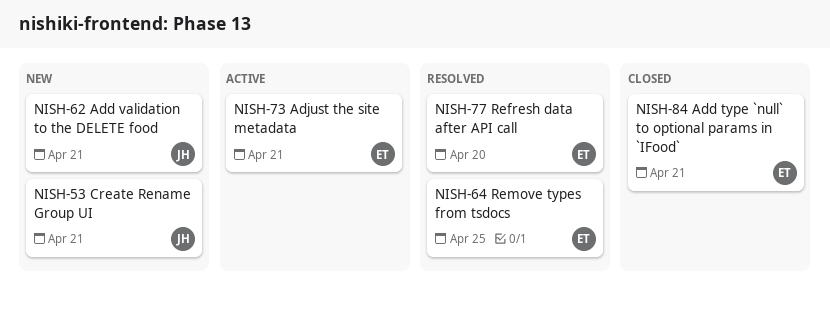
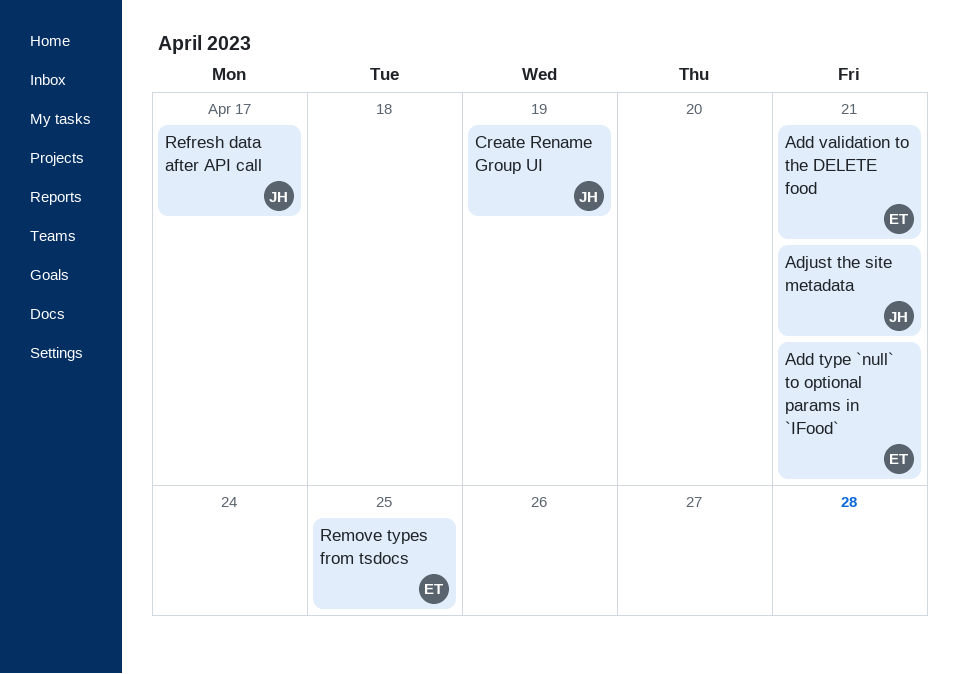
Add validation to the DELETE food, owner: JH -> ET
Adjust the site metadata, owner: ET -> JH
Create Rename Group UI, due: Apr 21 -> Apr 19
Refresh data after API call, owner: ET -> JH
Refresh data after API call, due: Apr 20 -> Apr 17

